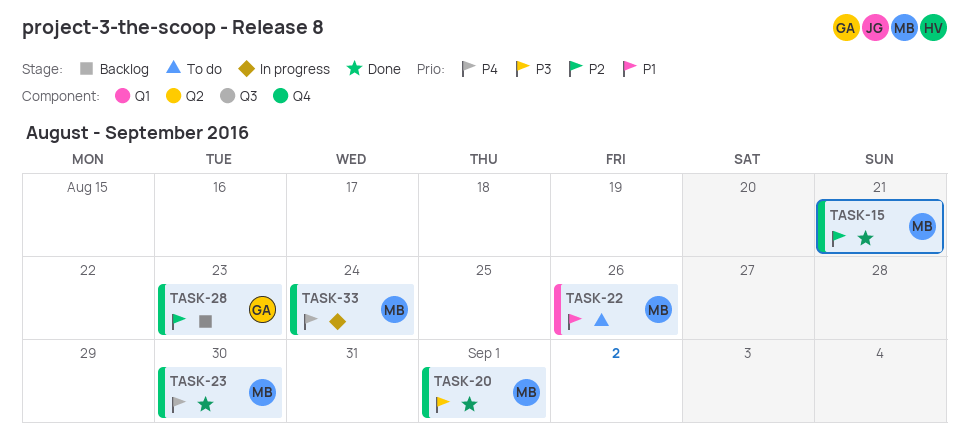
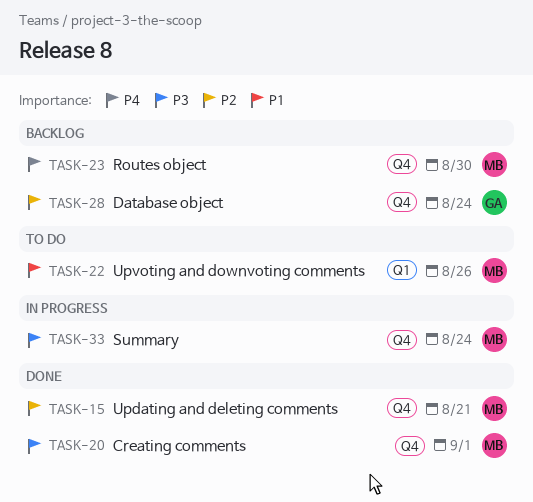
TASK-23, status: Done -> Backlog
TASK-28, due: Aug 23 -> Aug 24
TASK-33, priority: P4 -> P3

